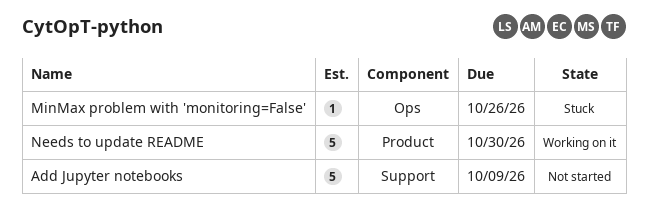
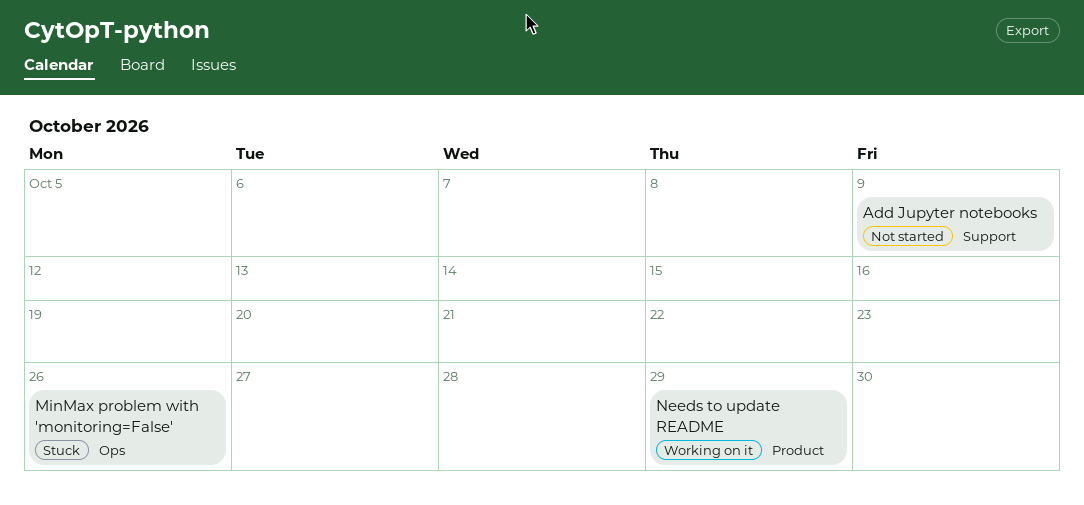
Needs to update README, due: Oct 30 -> Oct 29

